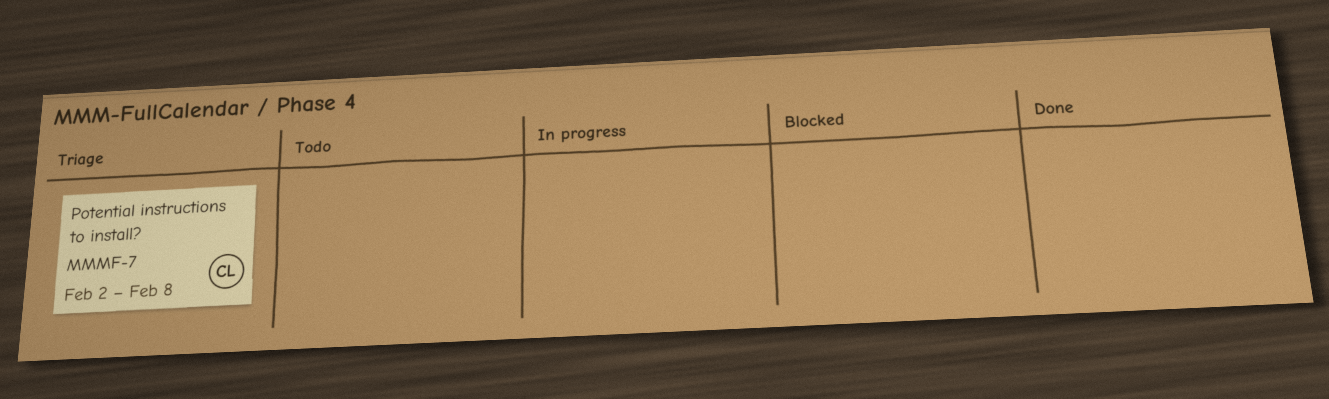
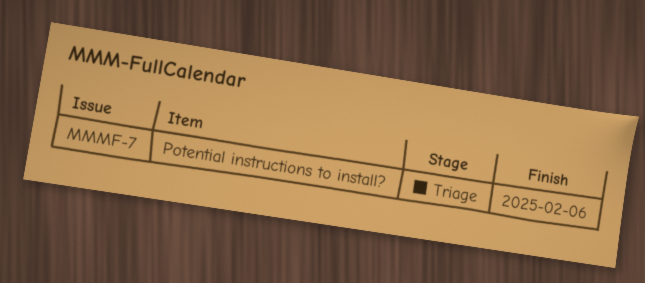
MMMF-7, due: Feb 8 -> Feb 6

